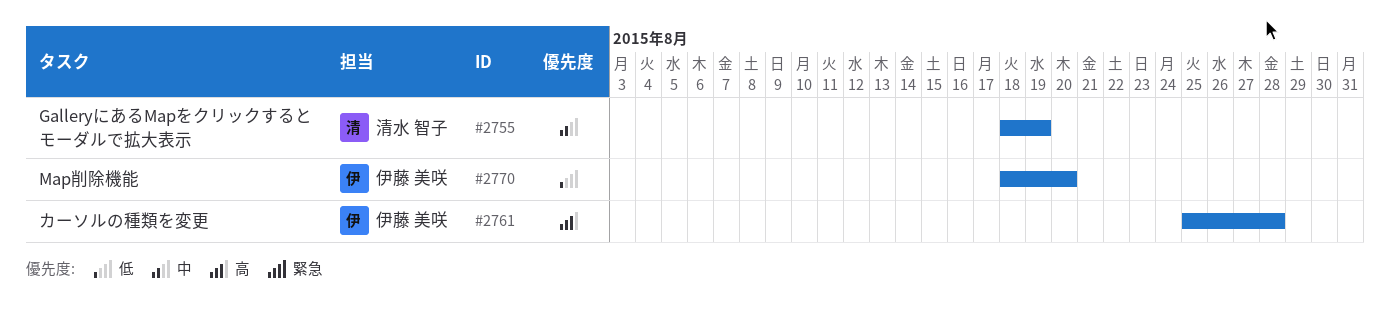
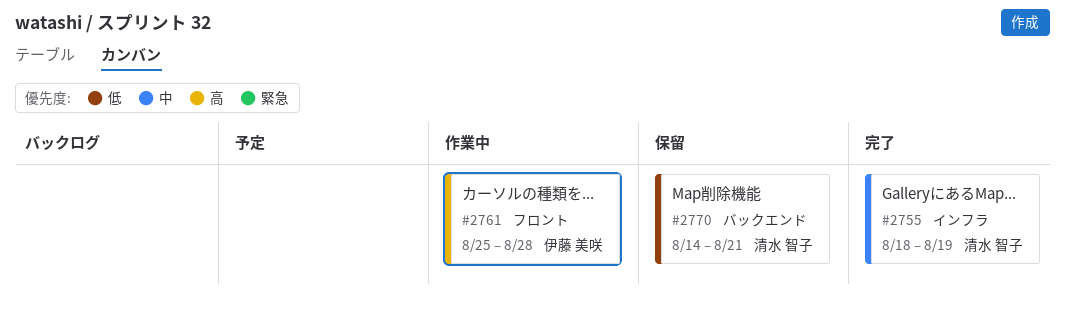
#2770, owner: 伊藤 美咲 -> 清水 智子
#2770, start: Aug 18 -> Aug 14
#2770, due: Aug 20 -> Aug 21

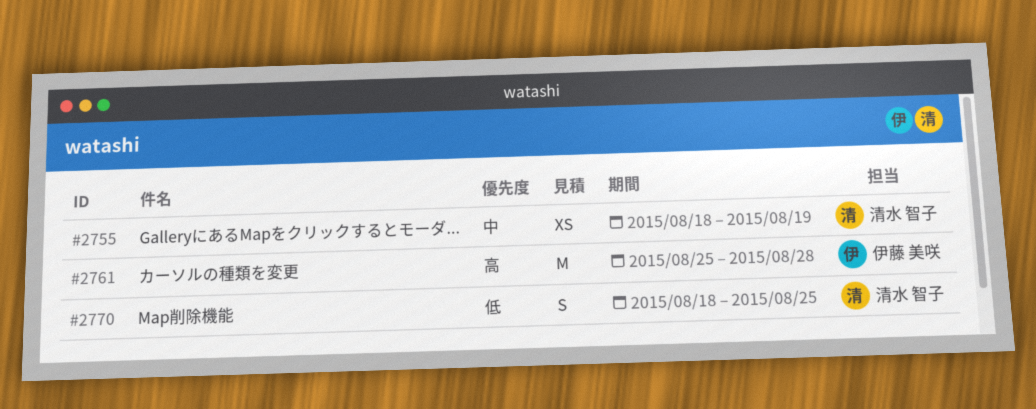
#2770, start: Aug 14 -> Aug 18
#2770, due: Aug 21 -> Aug 25

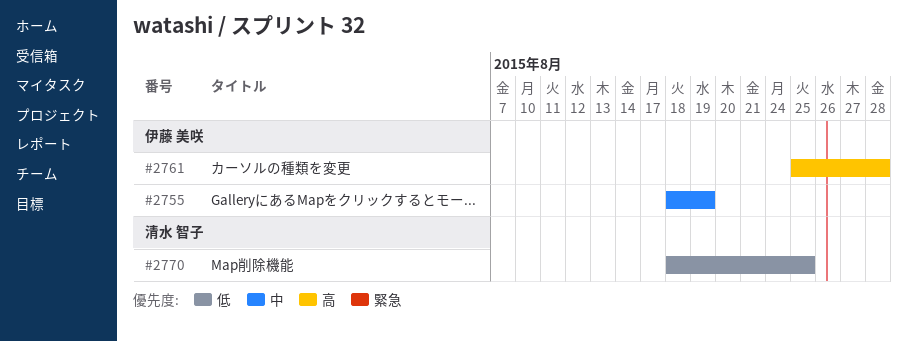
#2755, owner: 清水 智子 -> 伊藤 美咲

